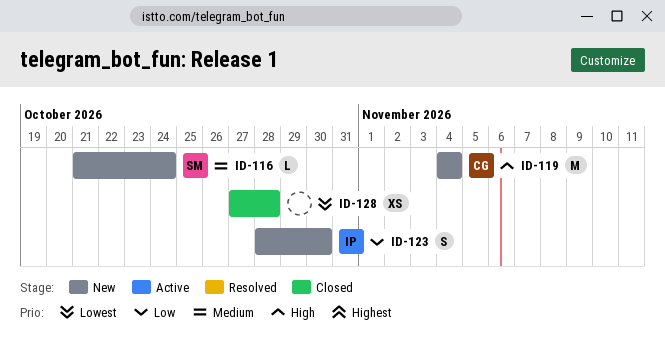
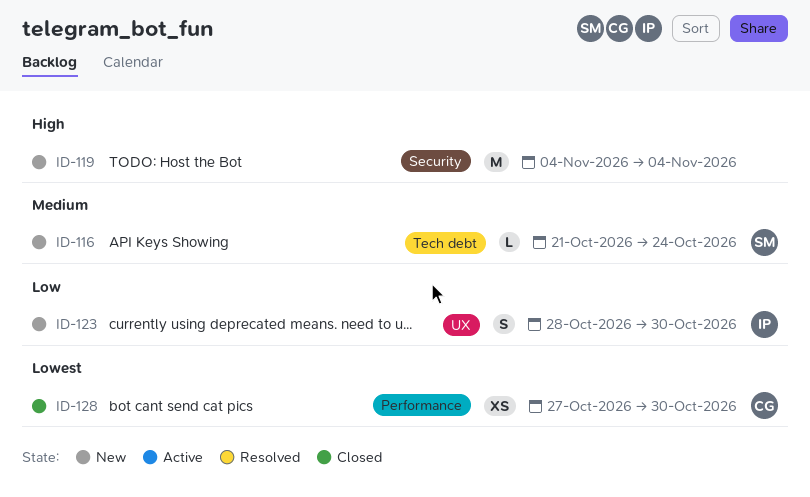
ID-119, owner: CG -> none
ID-128, owner: none -> CG
ID-128, due: Oct 28 -> Oct 30

